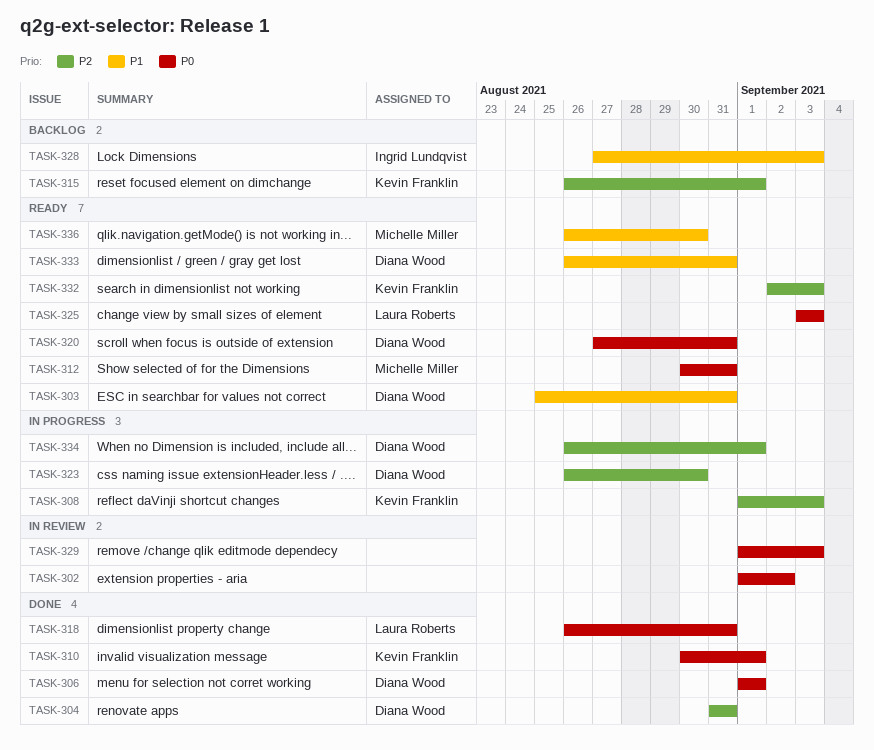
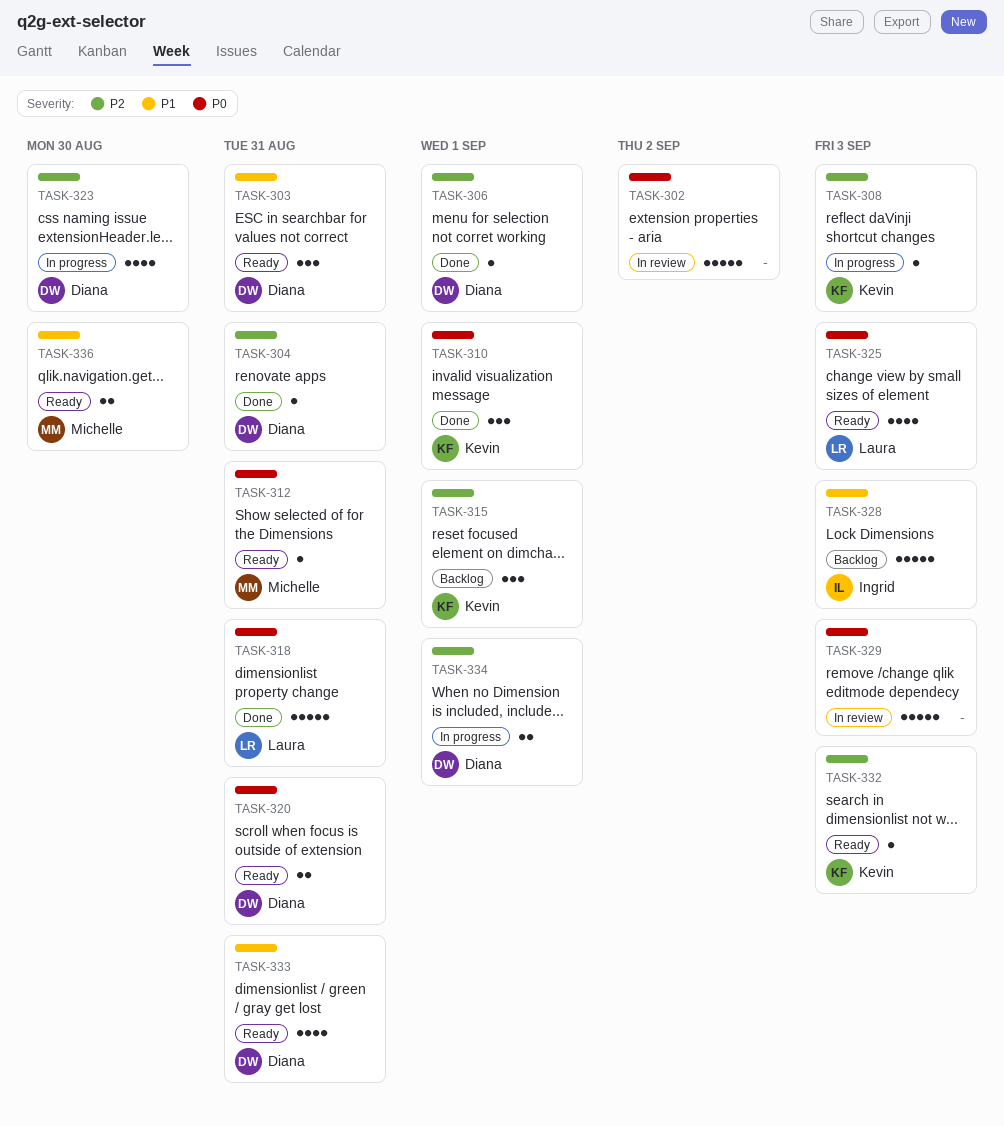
TASK-306, priority: P0 -> P2

